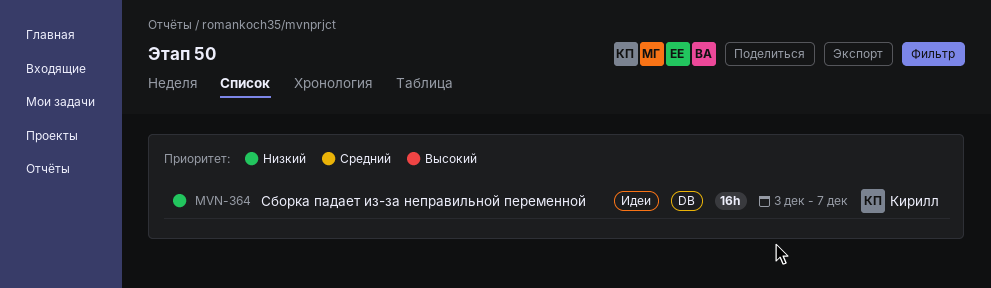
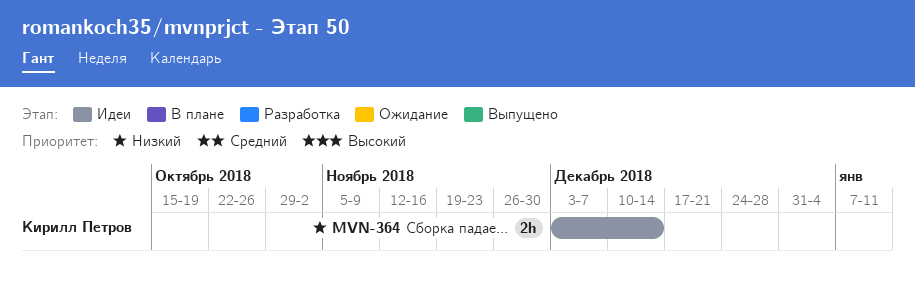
MVN-364, estimate: 16h -> 2h
MVN-364, due: Dec 7 -> Dec 14

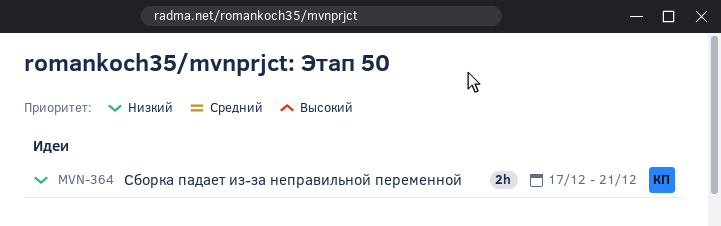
MVN-364, start: Dec 3 -> Dec 17
MVN-364, due: Dec 14 -> Dec 21

